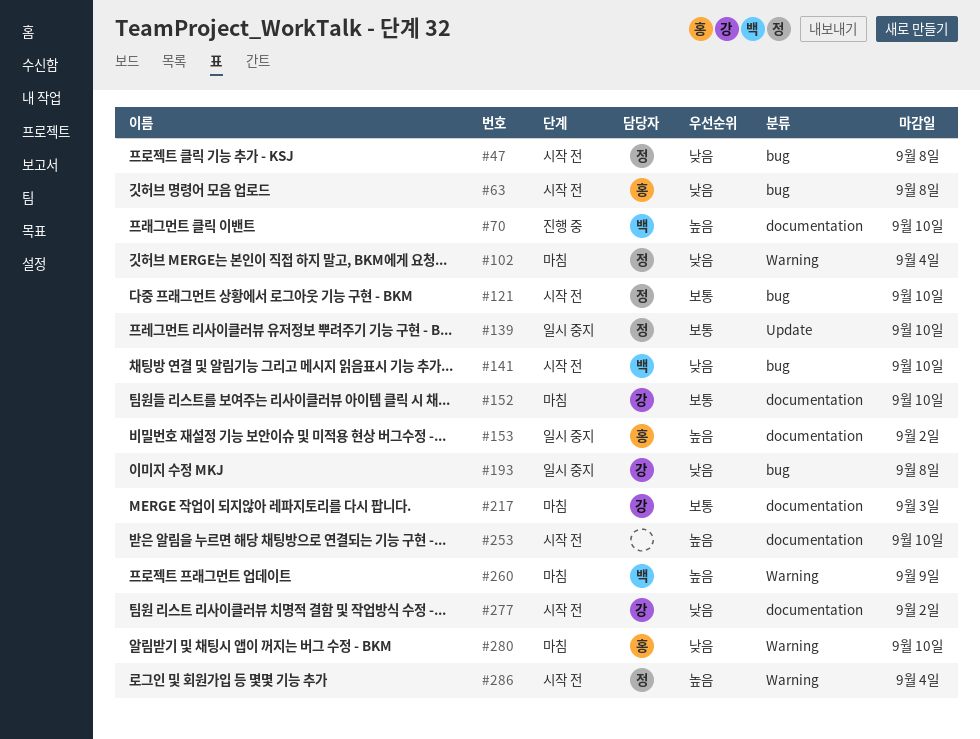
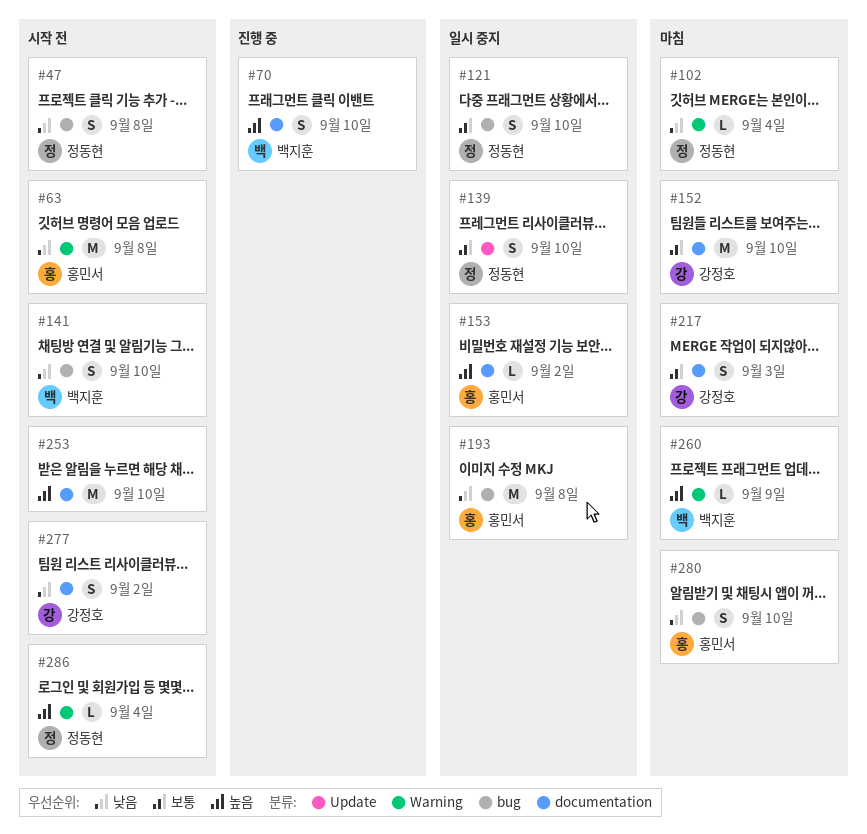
#63, label: bug -> Warning
#121, status: 시작 전 -> 일시 중지
#193, owner: 강정호 -> 홍민서
#280, label: Warning -> bug

